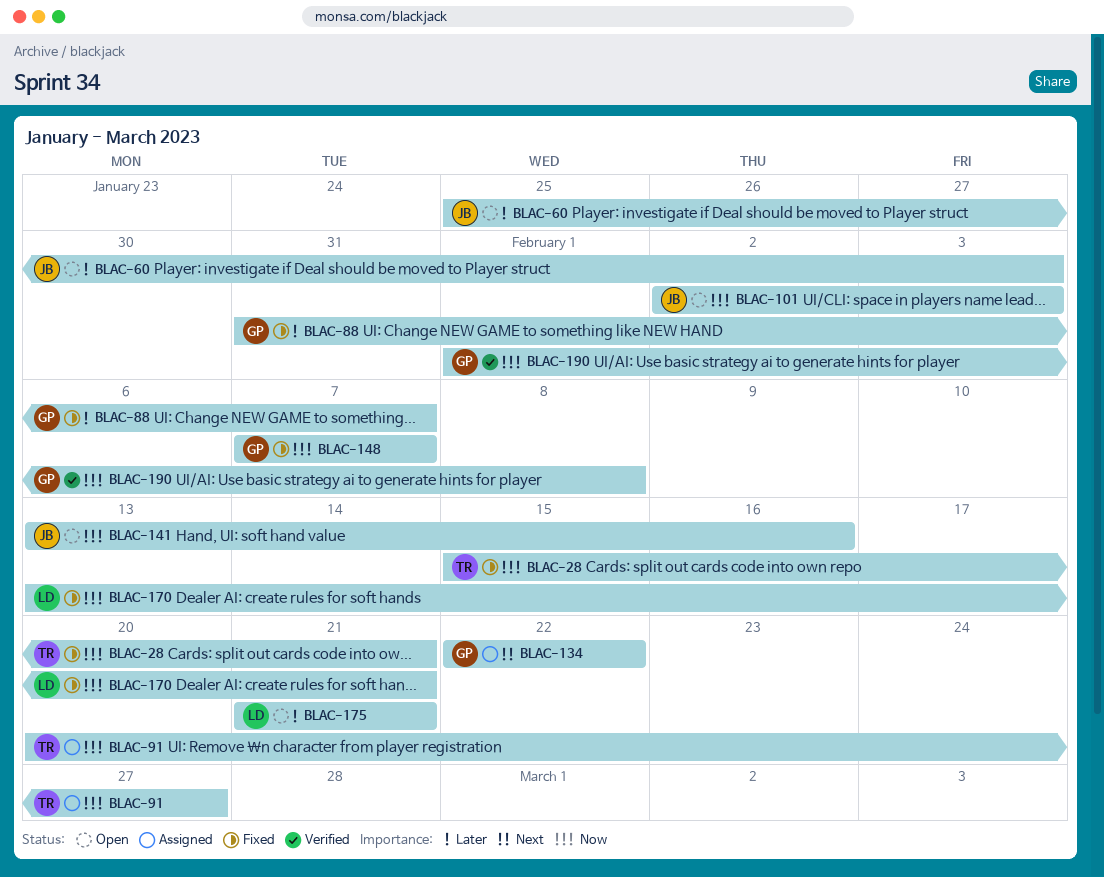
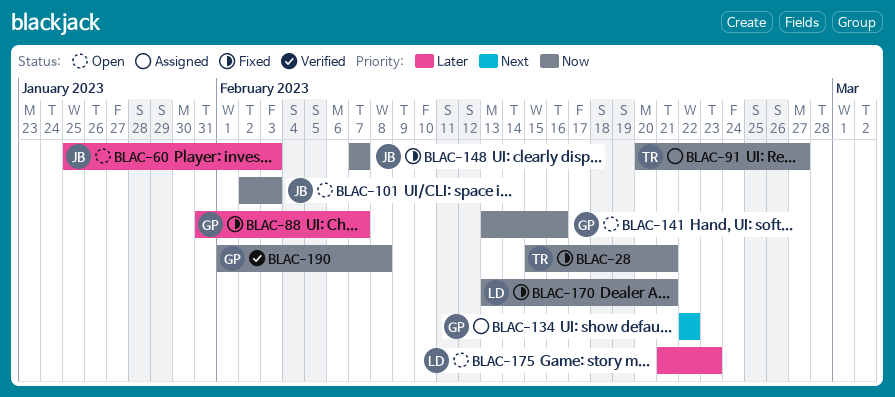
BLAC-141, owner: JB -> GP
BLAC-148, owner: GP -> JB
BLAC-175, due: Feb 21 -> Feb 23

